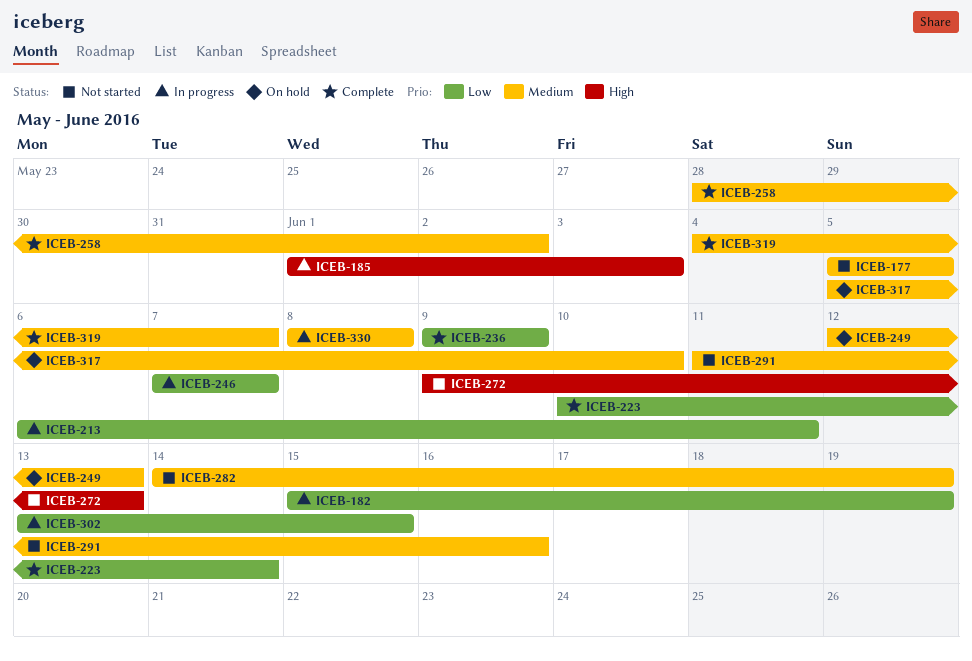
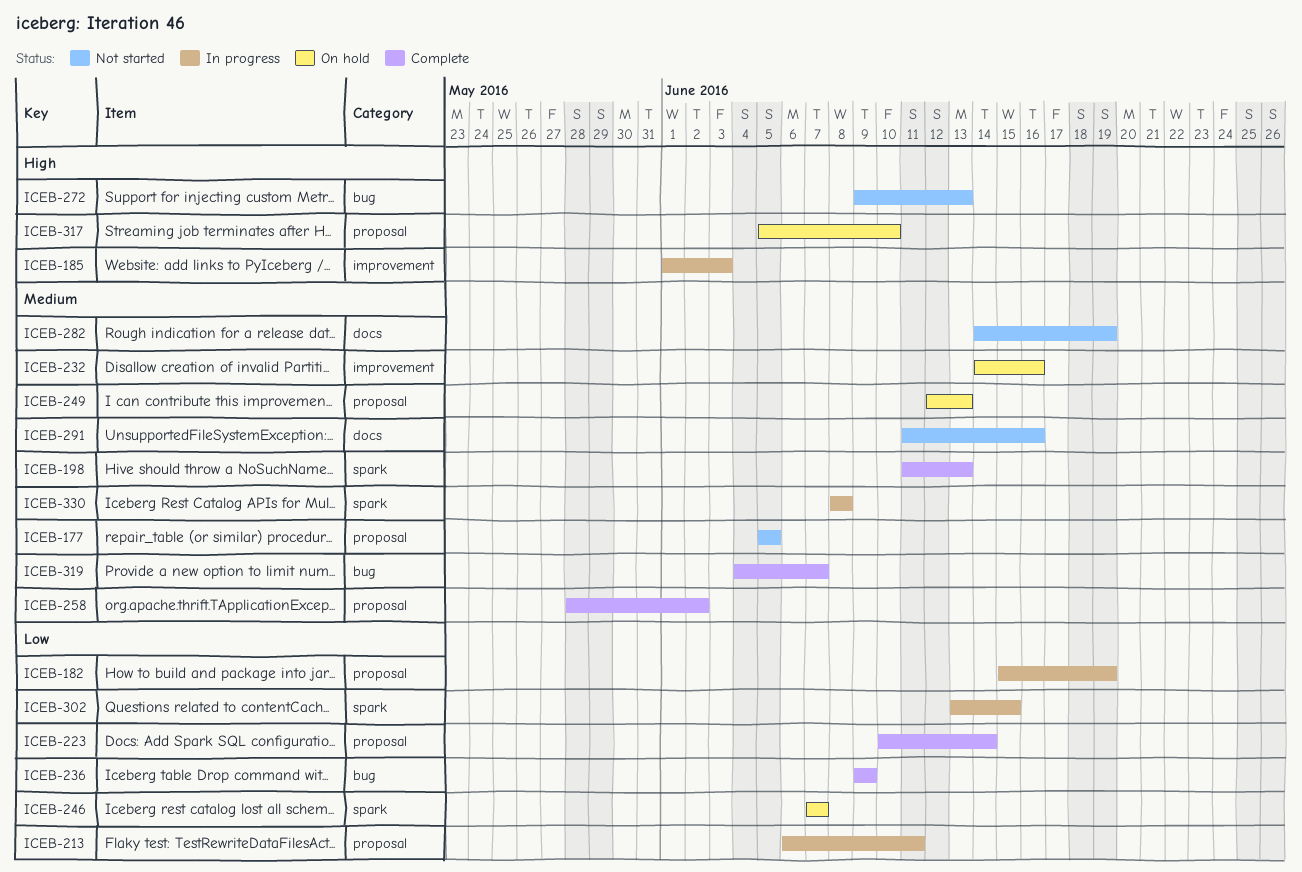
ICEB-198: none -> present
ICEB-232: none -> present
ICEB-246, status: In progress -> On hold
ICEB-317, priority: Medium -> High

